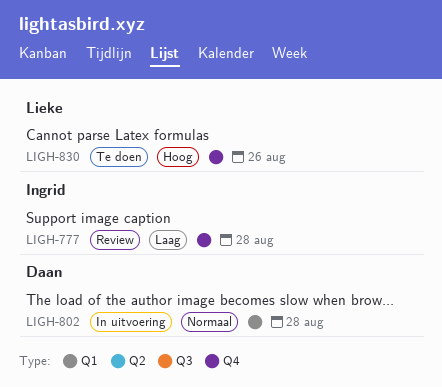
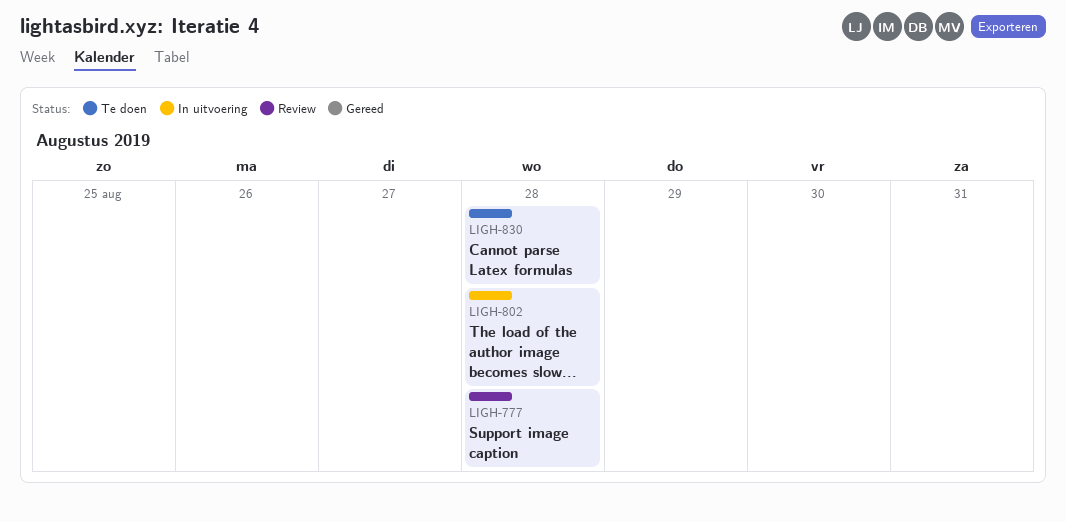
LIGH-830, due: Aug 26 -> Aug 28

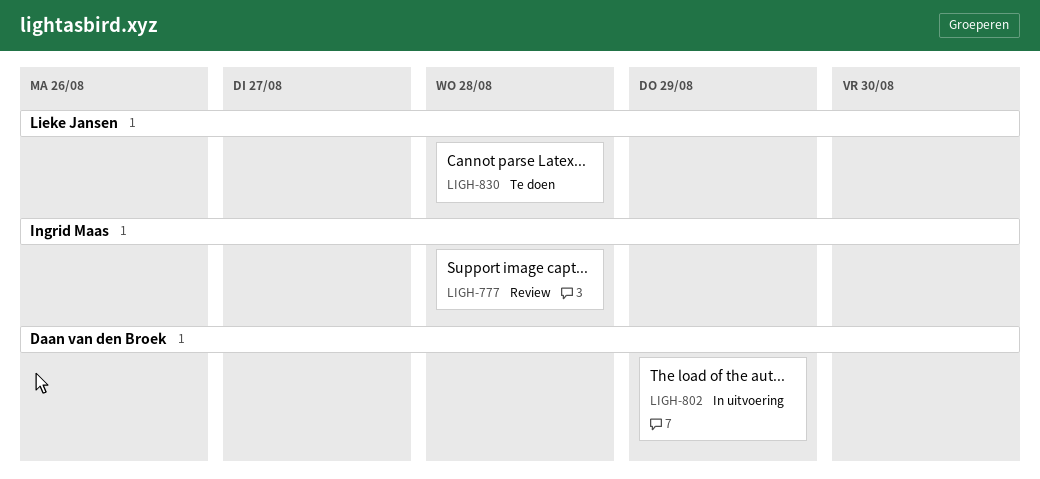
LIGH-802, due: Aug 28 -> Aug 29

